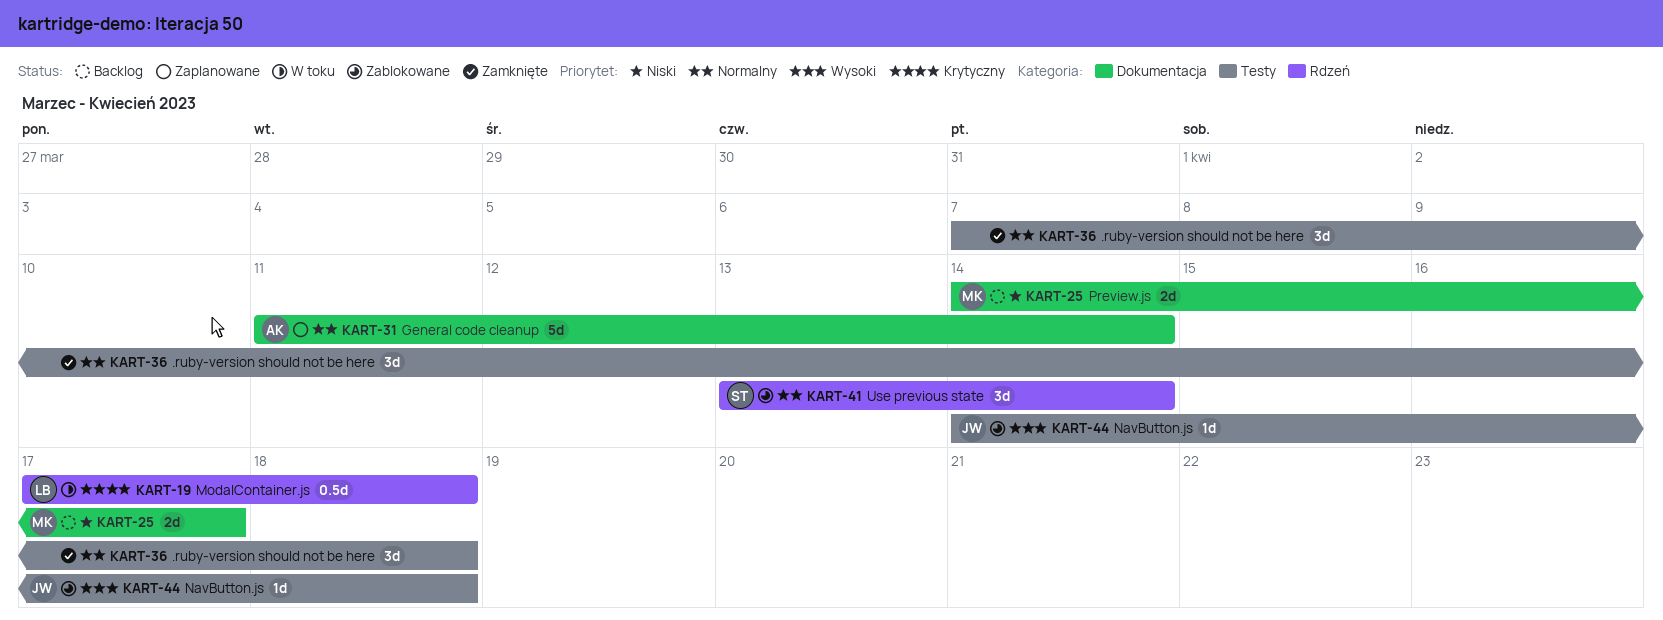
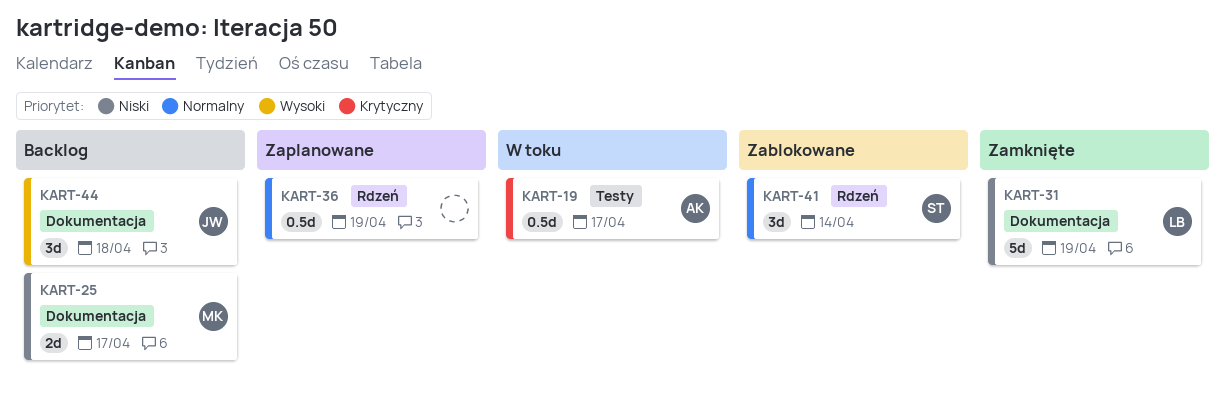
KART-19, owner: LB -> AK
KART-19, label: Rdzeń -> Testy
KART-19, due: Apr 18 -> Apr 17
KART-31, status: Zaplanowane -> Zamknięte
KART-31, owner: AK -> LB
KART-31, priority: Normalny -> Niski
KART-31, due: Apr 14 -> Apr 19
KART-36, status: Zamknięte -> Zaplanowane
KART-36, label: Testy -> Rdzeń
KART-36, estimate: 3d -> 0.5d
KART-36, due: Apr 18 -> Apr 19
KART-44, status: Zablokowane -> Backlog
KART-44, label: Testy -> Dokumentacja
KART-44, estimate: 1d -> 3d

